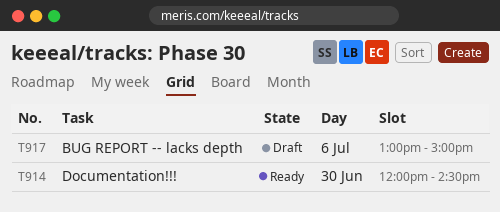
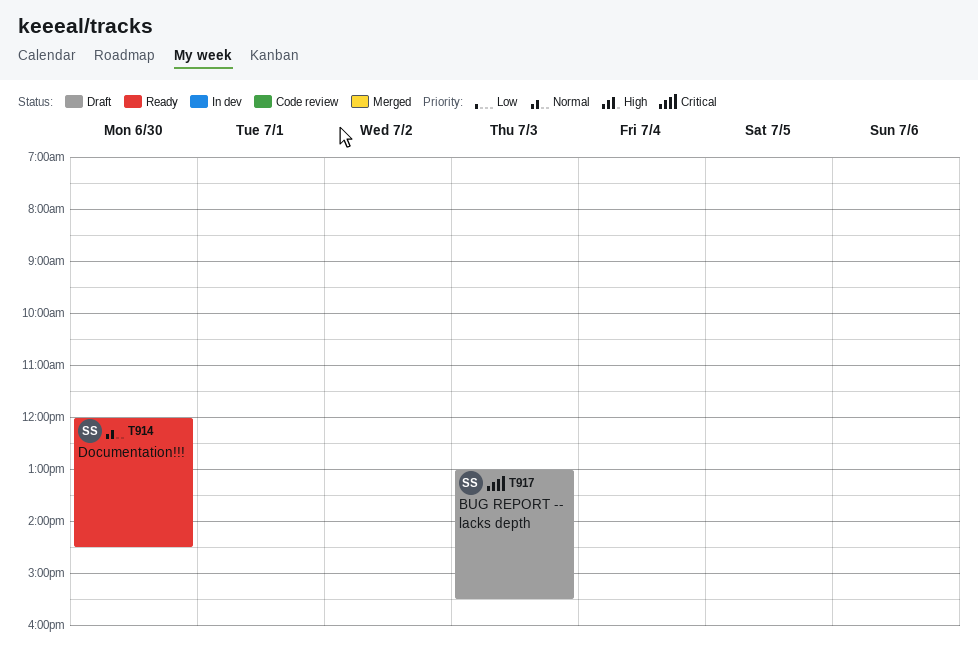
T917, day: Jul 6 -> Jul 3
T917, ends: 15:00 -> 15:30

